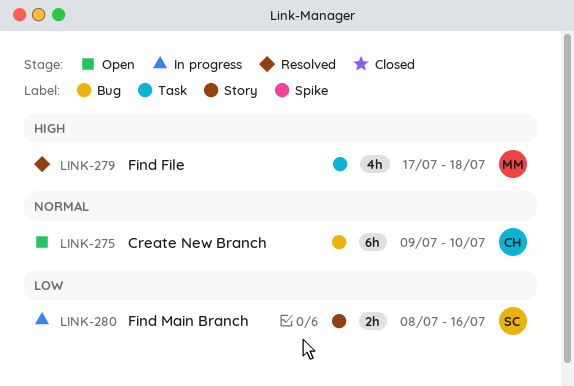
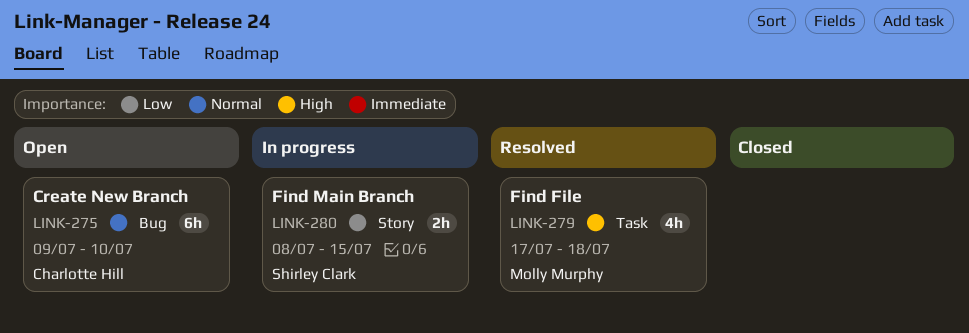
LINK-280, due: Jul 16 -> Jul 15

